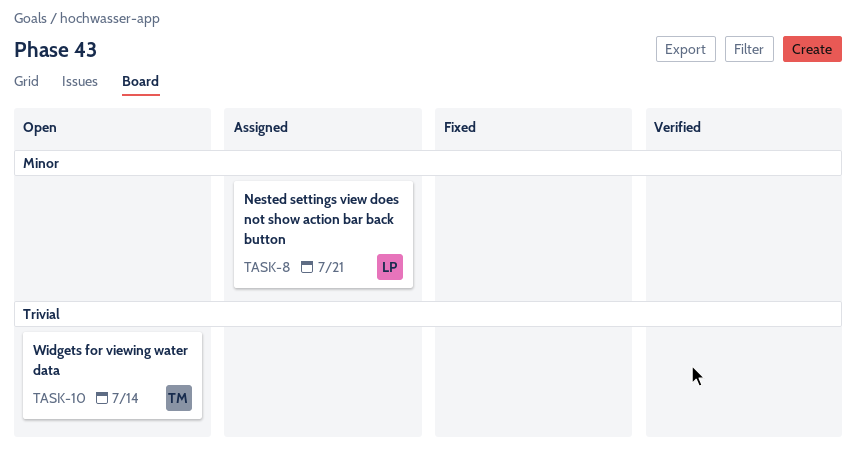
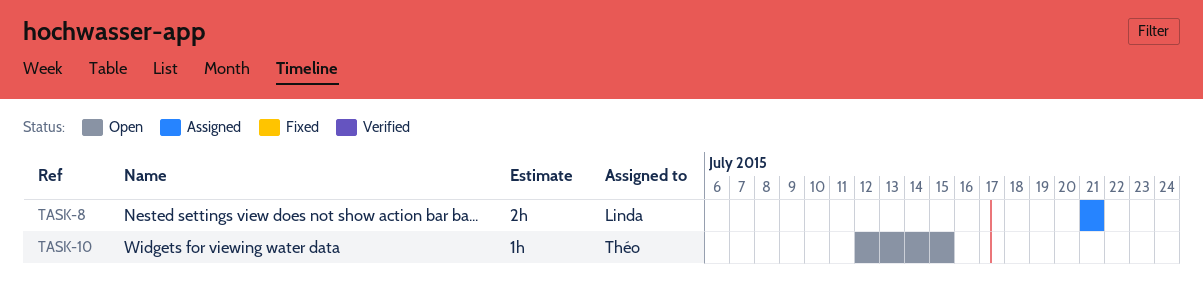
TASK-10, due: Jul 14 -> Jul 15

